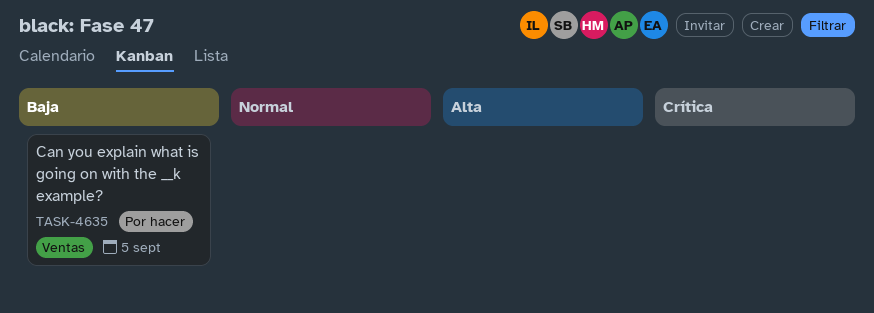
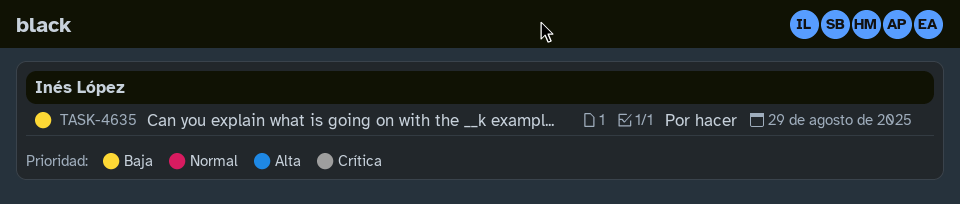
TASK-4635, due: Sep 5 -> Aug 29

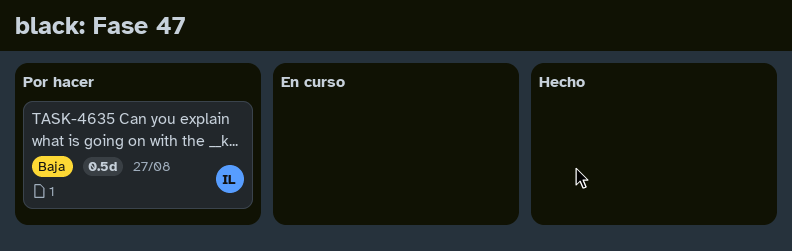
TASK-4635, due: Aug 29 -> Aug 27

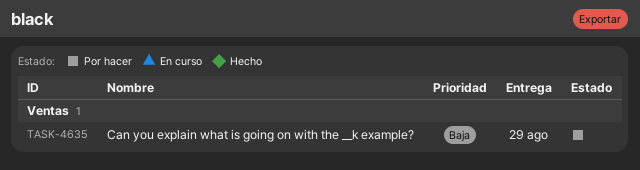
TASK-4635, due: Aug 27 -> Aug 29

